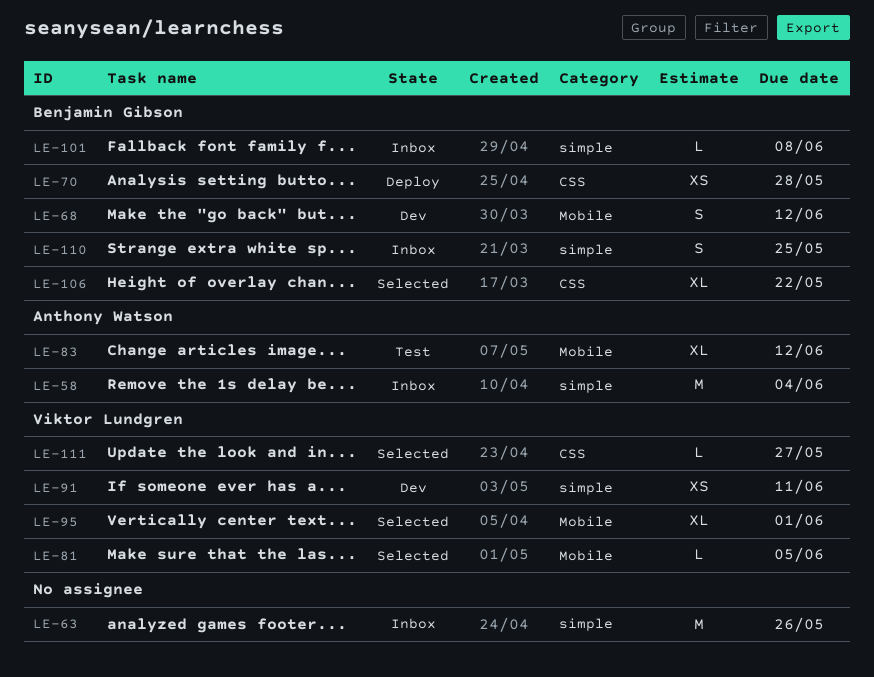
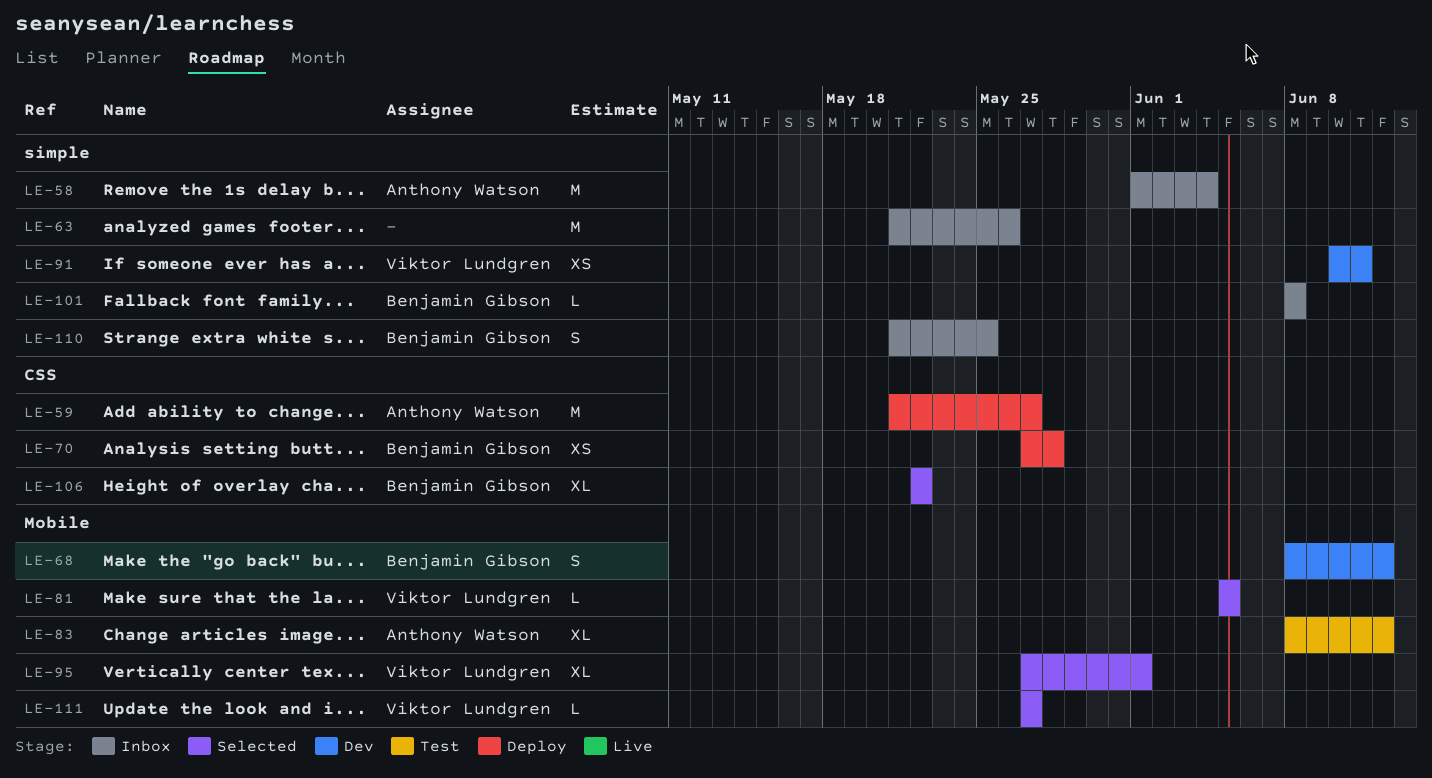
LE-59: none -> present
LE-111, label: CSS -> Mobile

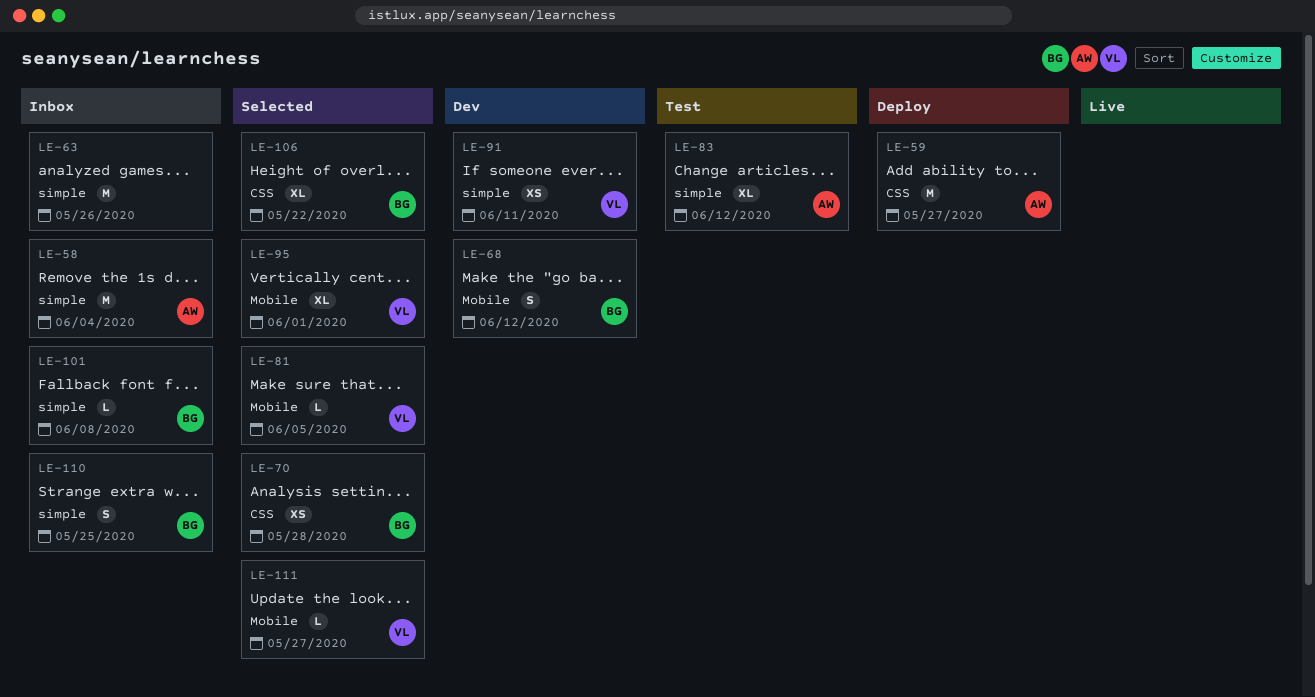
LE-70, status: Deploy -> Selected
LE-83, label: Mobile -> simple

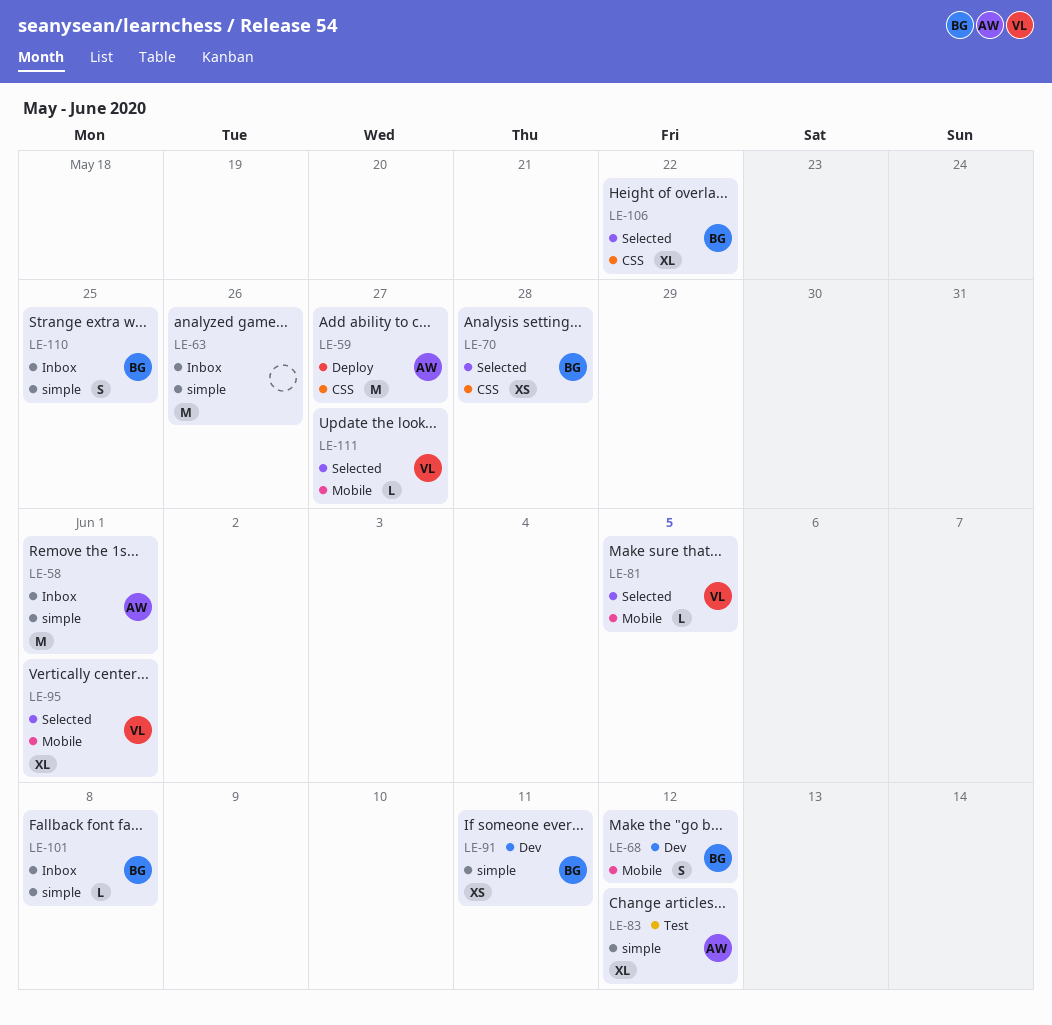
LE-58, due: Jun 4 -> Jun 1
LE-91, owner: VL -> BG

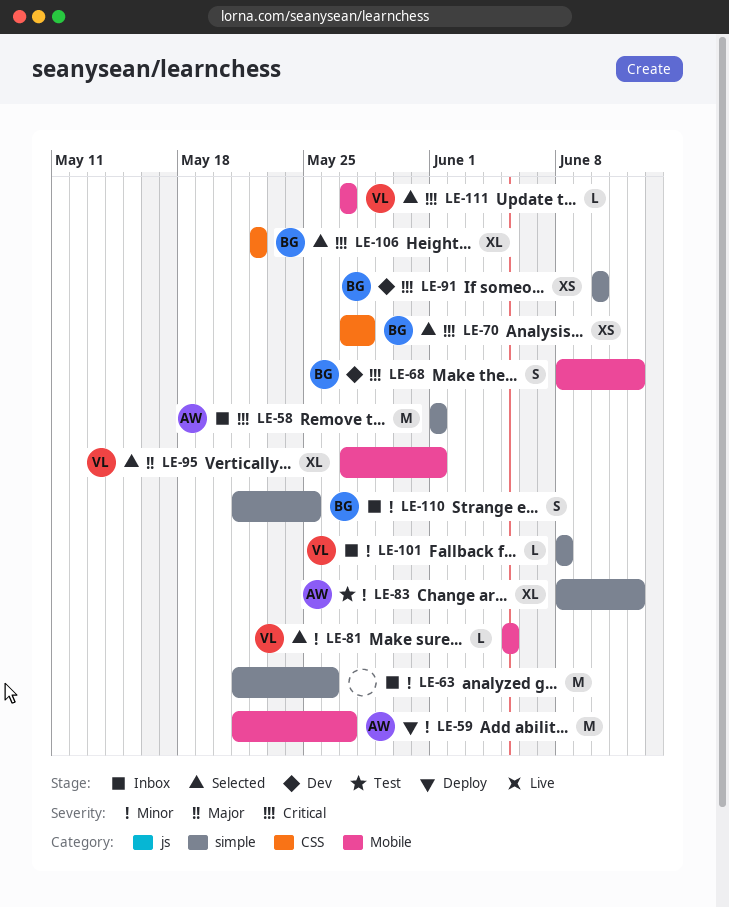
LE-59, label: CSS -> Mobile
LE-91, due: Jun 11 -> Jun 10
LE-101, owner: BG -> VL

